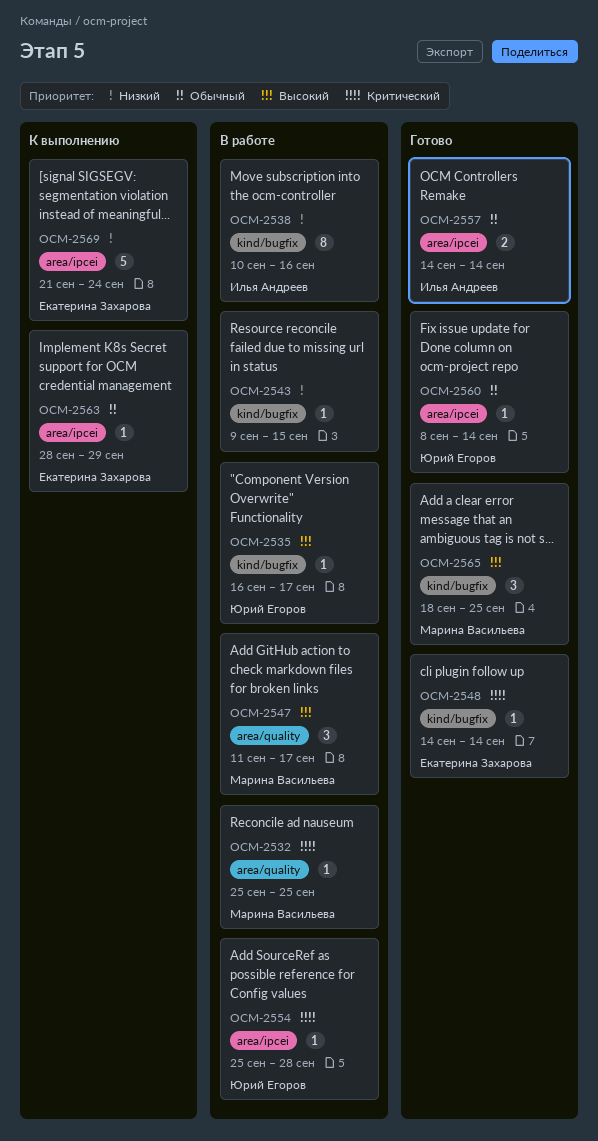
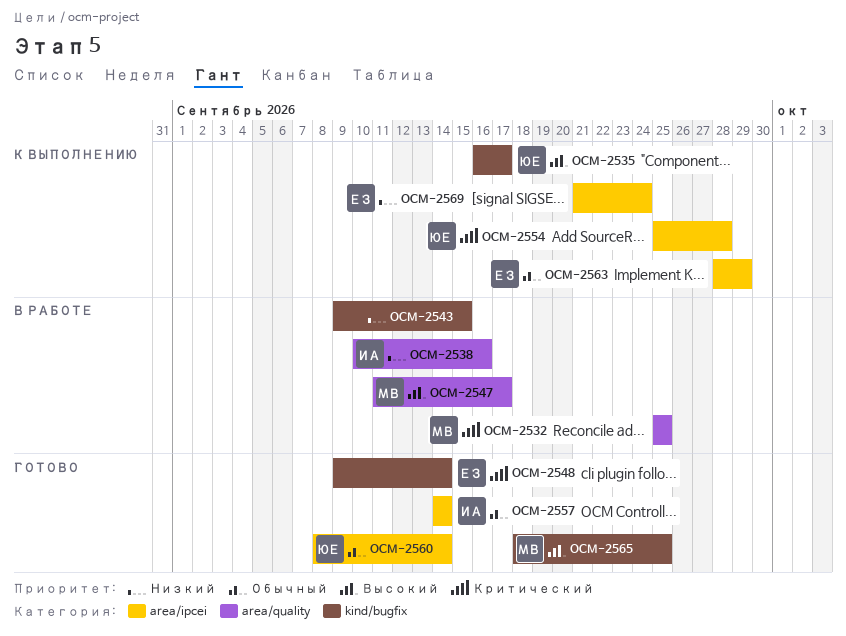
OCM-2535, status: В работе -> К выполнению
OCM-2538, label: kind/bugfix -> area/quality
OCM-2548, start: Sep 14 -> Sep 9
OCM-2554, status: В работе -> К выполнению

